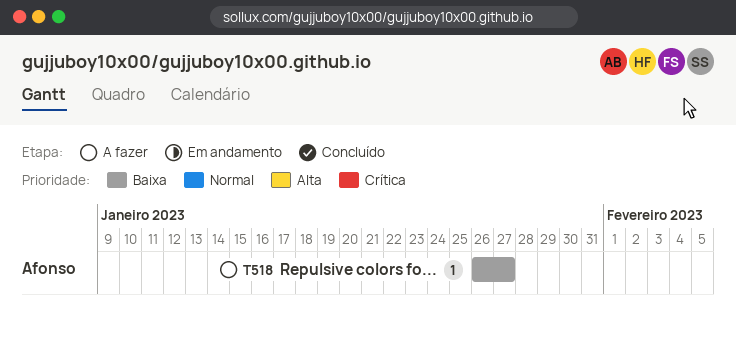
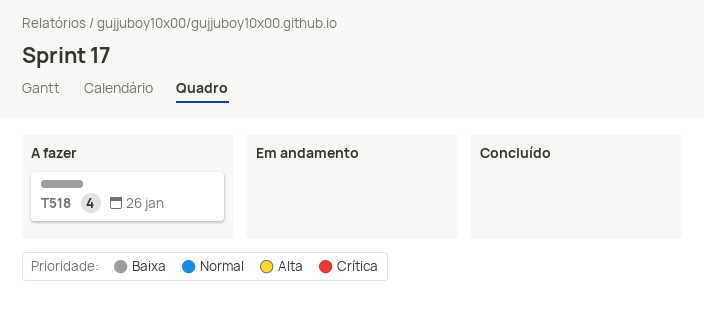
T518, estimate: 1 -> 4
T518, due: Jan 27 -> Jan 26

